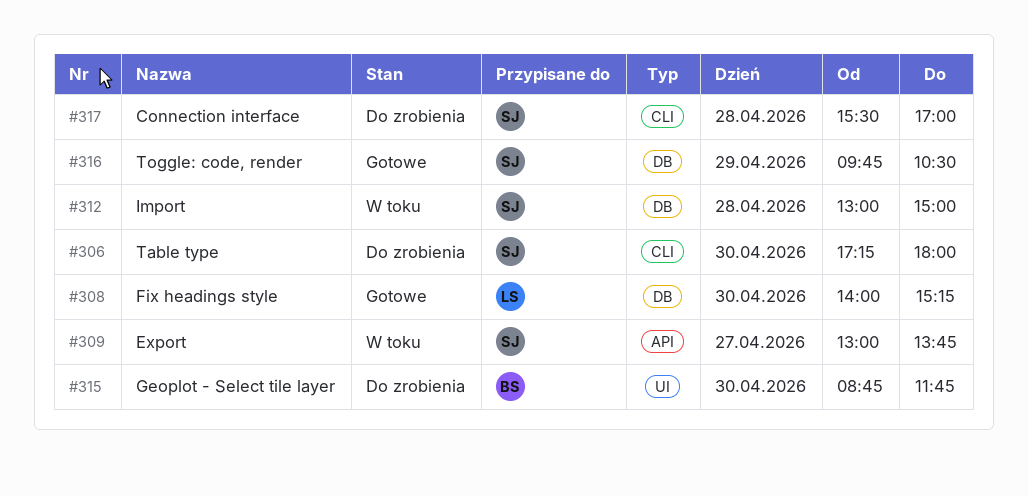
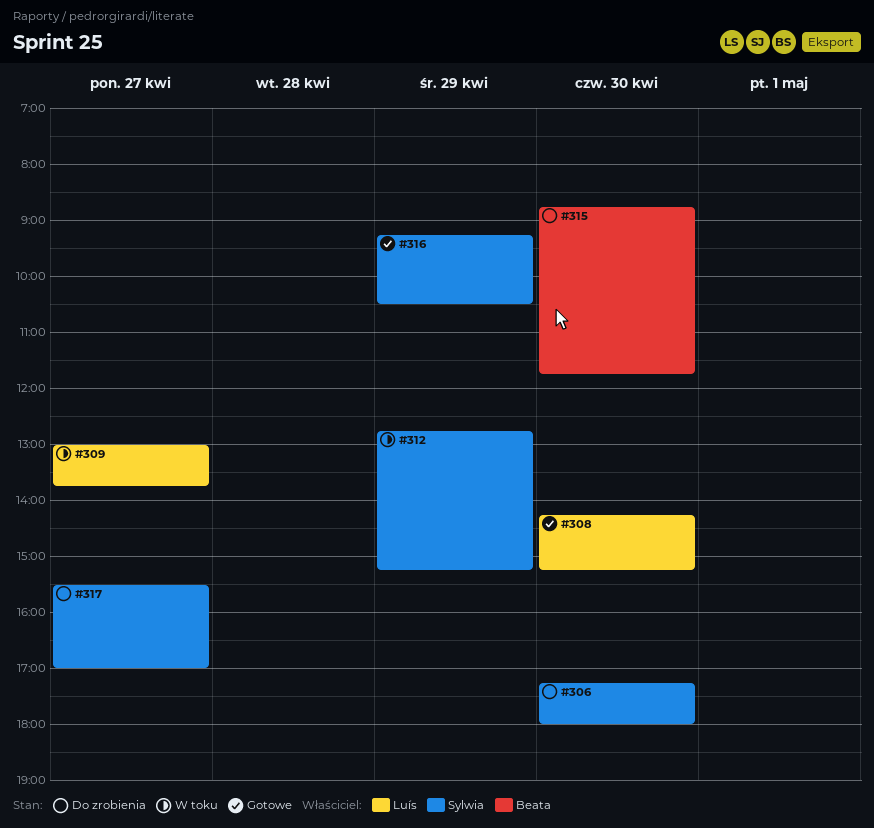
#308, begins: 14:00 -> 14:15
#309, owner: Sylwia -> Luís
#312, day: Apr 28 -> Apr 29
#312, begins: 13:00 -> 12:45
#312, ends: 15:00 -> 15:15
#316, begins: 09:45 -> 09:15
#317, day: Apr 28 -> Apr 27

